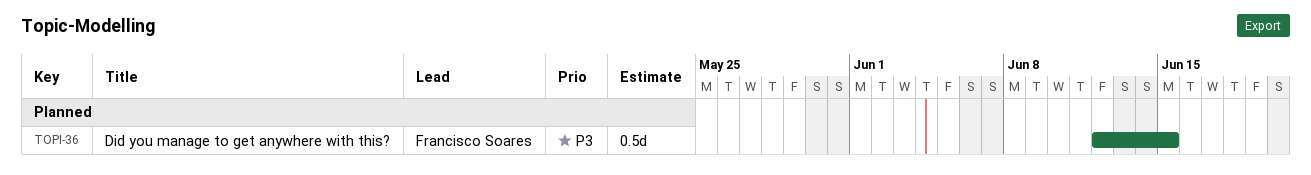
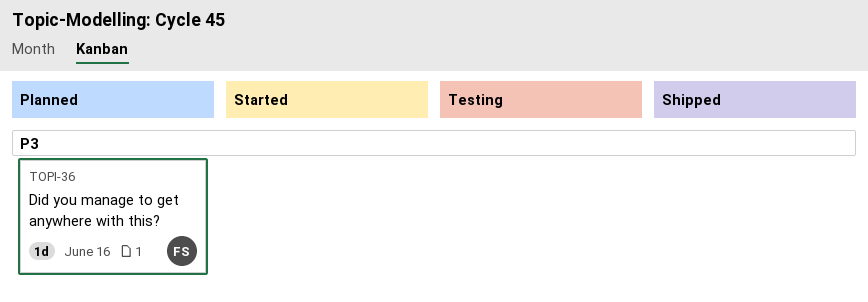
TOPI-36, estimate: 0.5d -> 1d
TOPI-36, due: Jun 15 -> Jun 16

